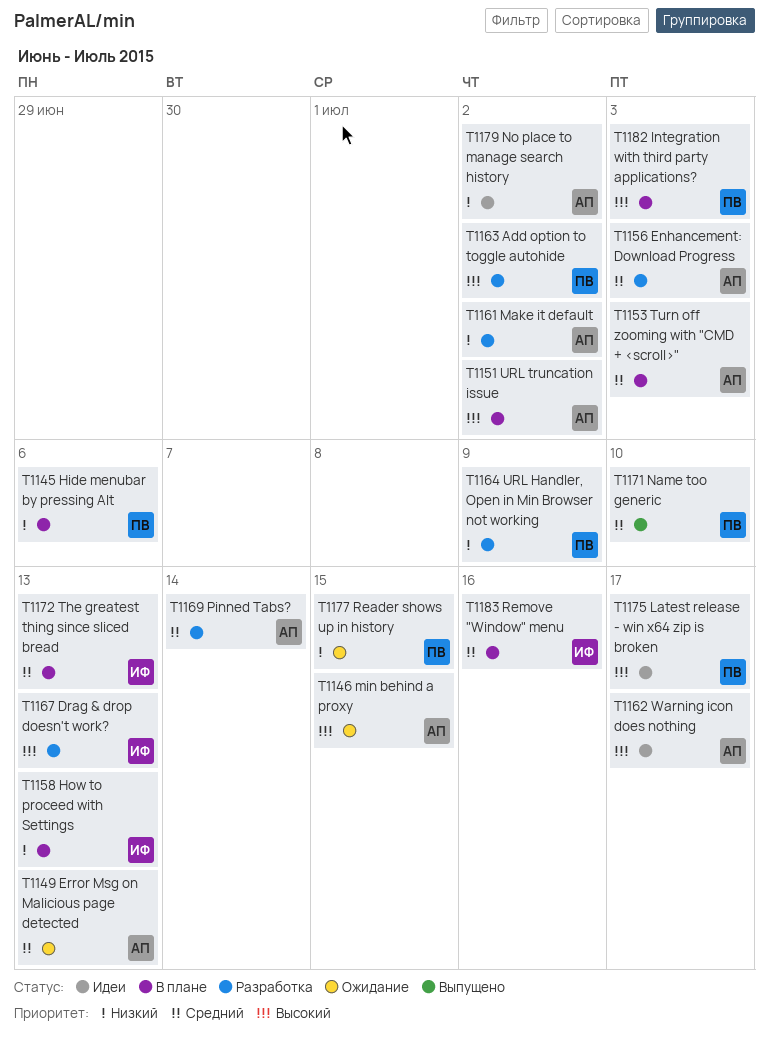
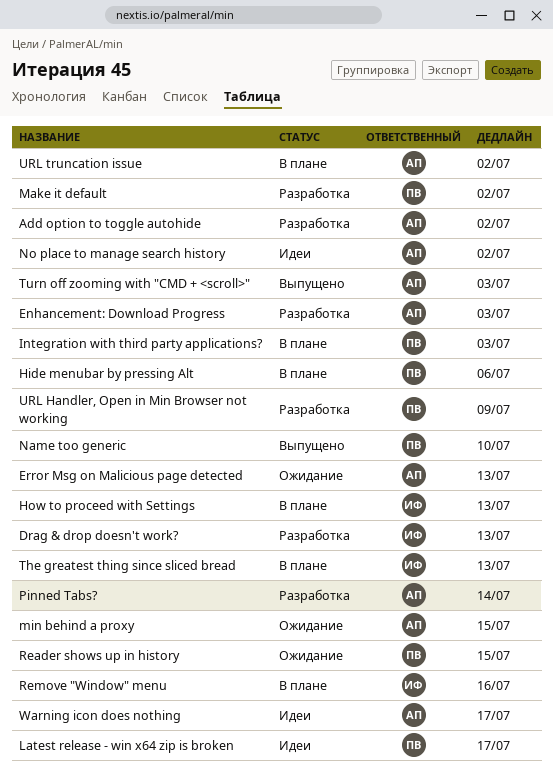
Add option to toggle autohide, owner: ПВ -> АП
Make it default, owner: АП -> ПВ
Turn off zooming with "CMD + <scroll>", status: В плане -> Выпущено

